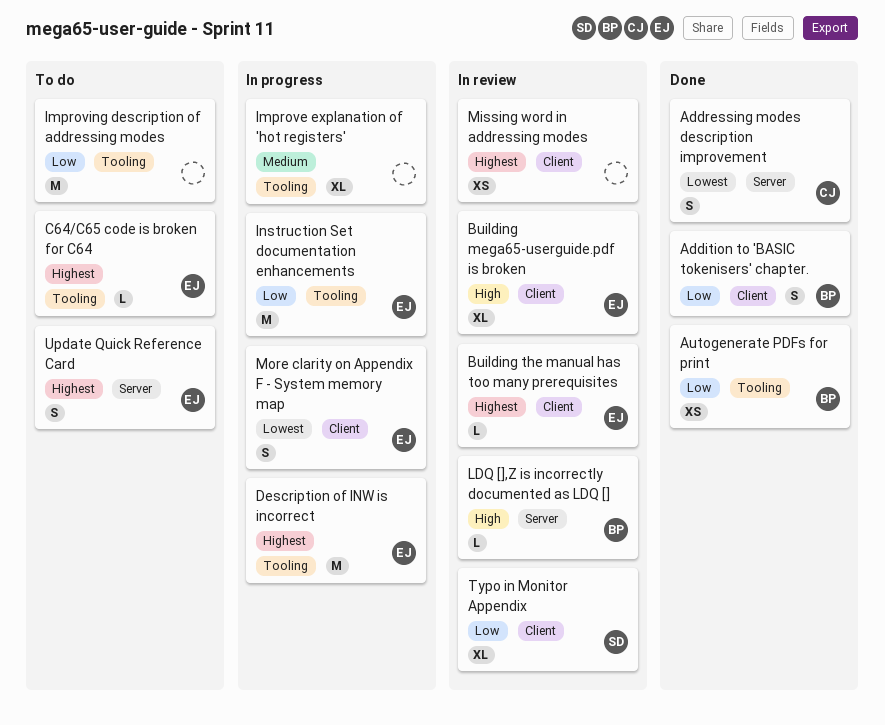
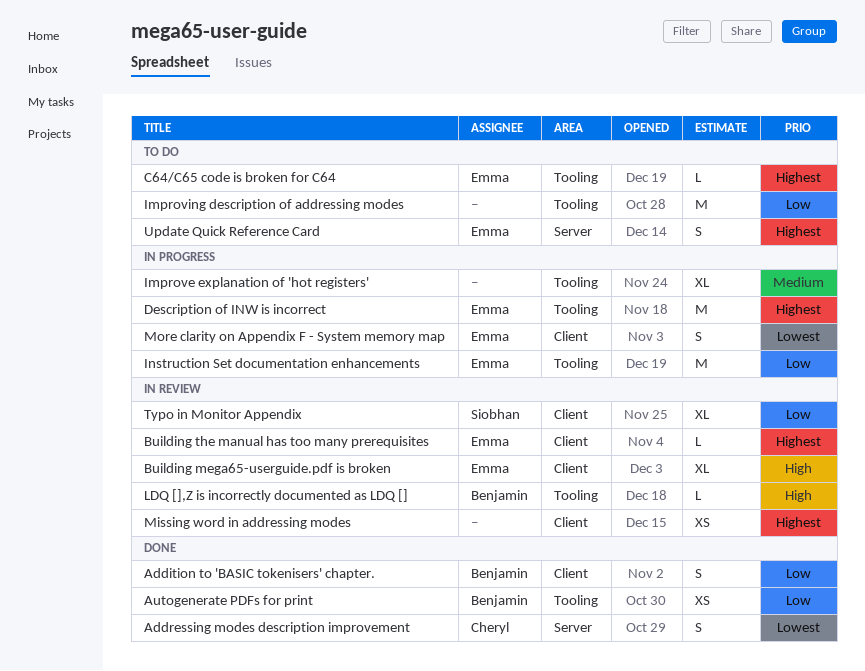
LDQ [],Z is incorrectly documented as LDQ [], label: Server -> Tooling

